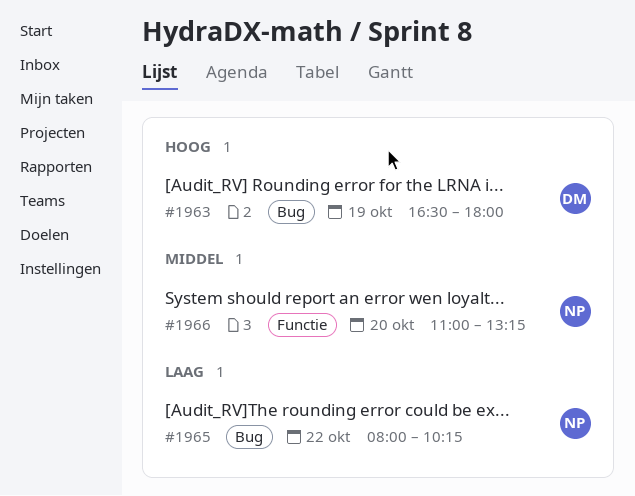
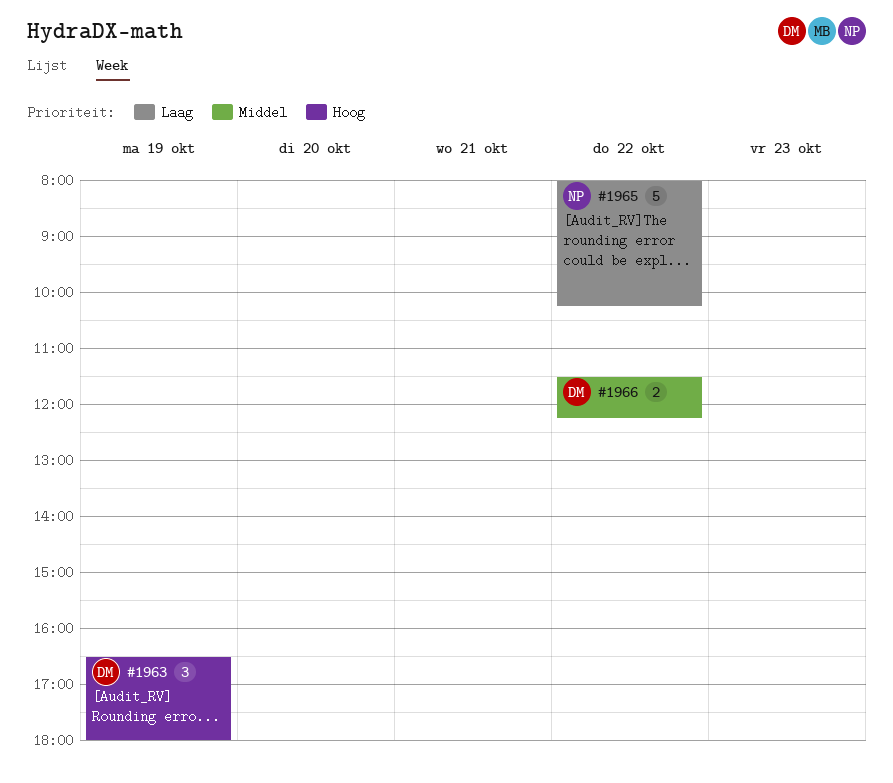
#1966, owner: NP -> DM
#1966, day: Oct 20 -> Oct 22
#1966, begins: 11:00 -> 11:30
#1966, ends: 13:15 -> 12:15

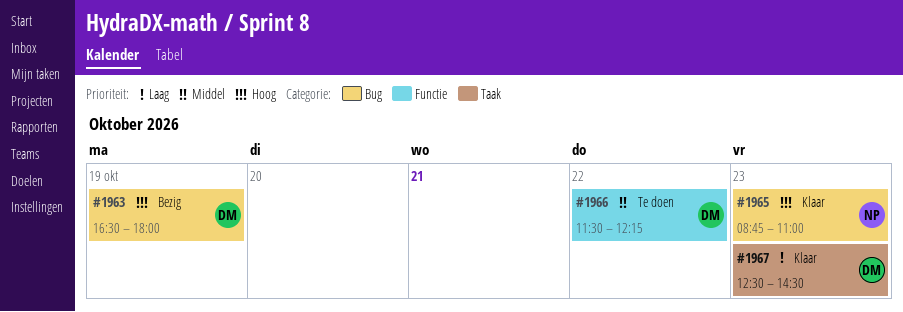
#1965, priority: Laag -> Hoog
#1965, day: Oct 22 -> Oct 23
#1965, begins: 08:00 -> 08:45
#1965, ends: 10:15 -> 11:00
#1967: none -> present

